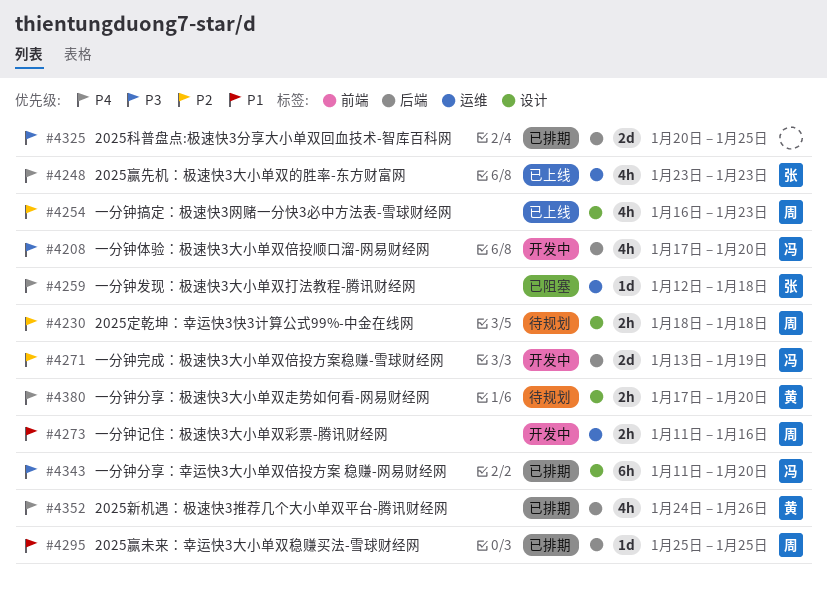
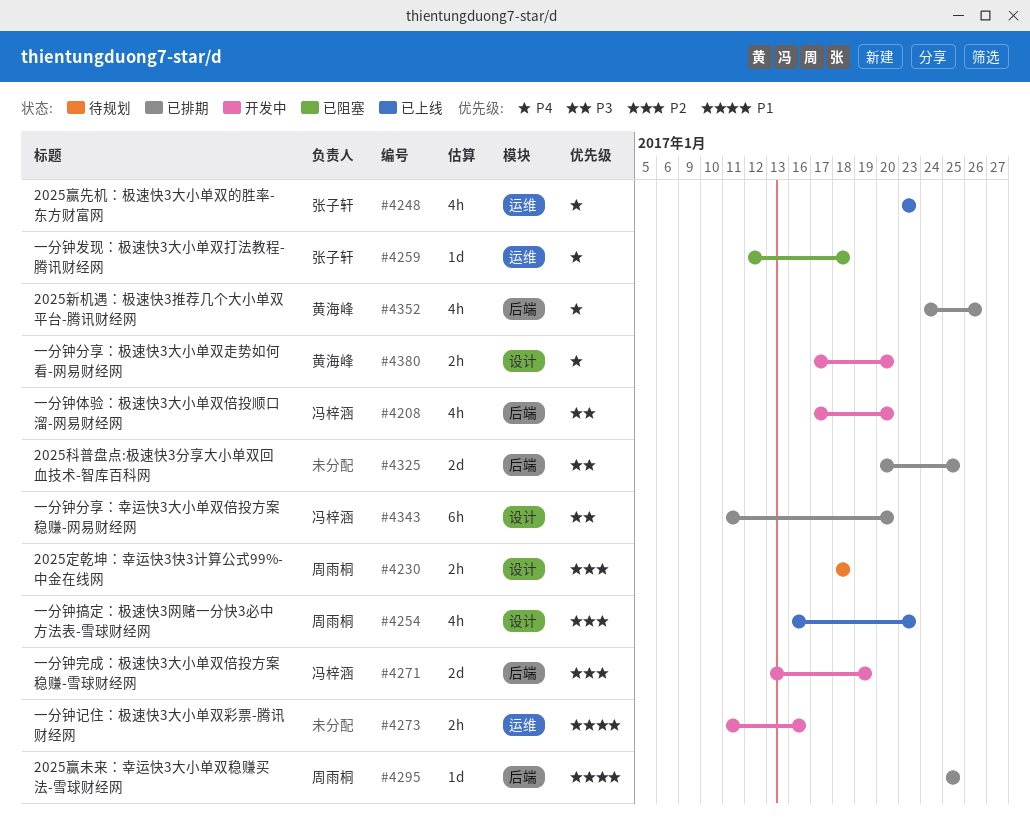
#4273, owner: 周雨桐 -> none
#4380, status: 待规划 -> 开发中

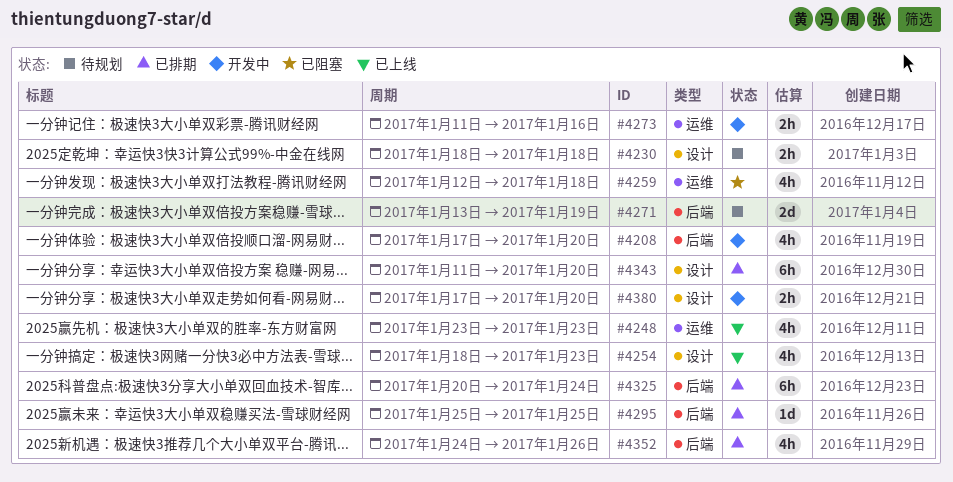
#4254, start: Jan 16 -> Jan 18
#4259, estimate: 1d -> 4h
#4271, status: 开发中 -> 待规划
#4325, estimate: 2d -> 6h
#4325, due: Jan 25 -> Jan 24

